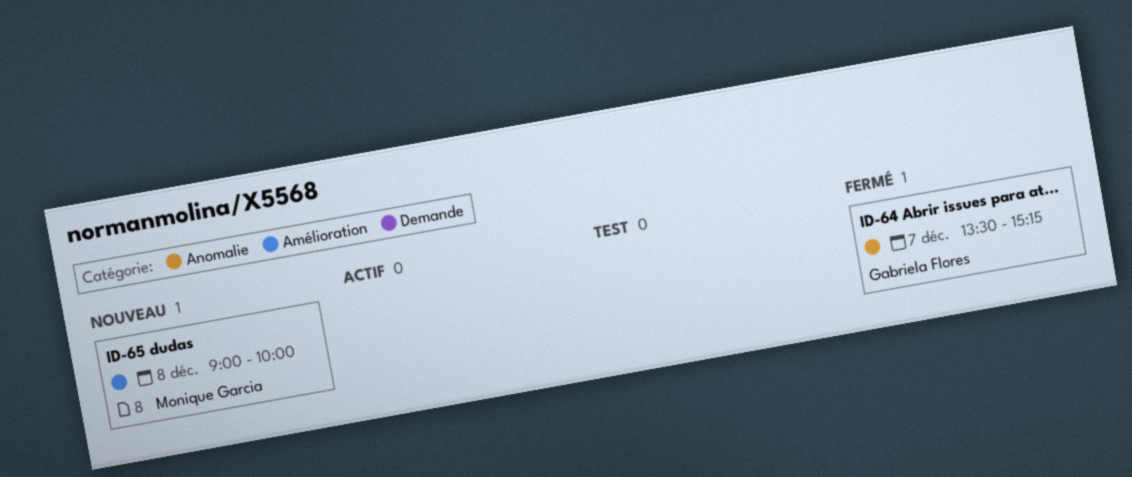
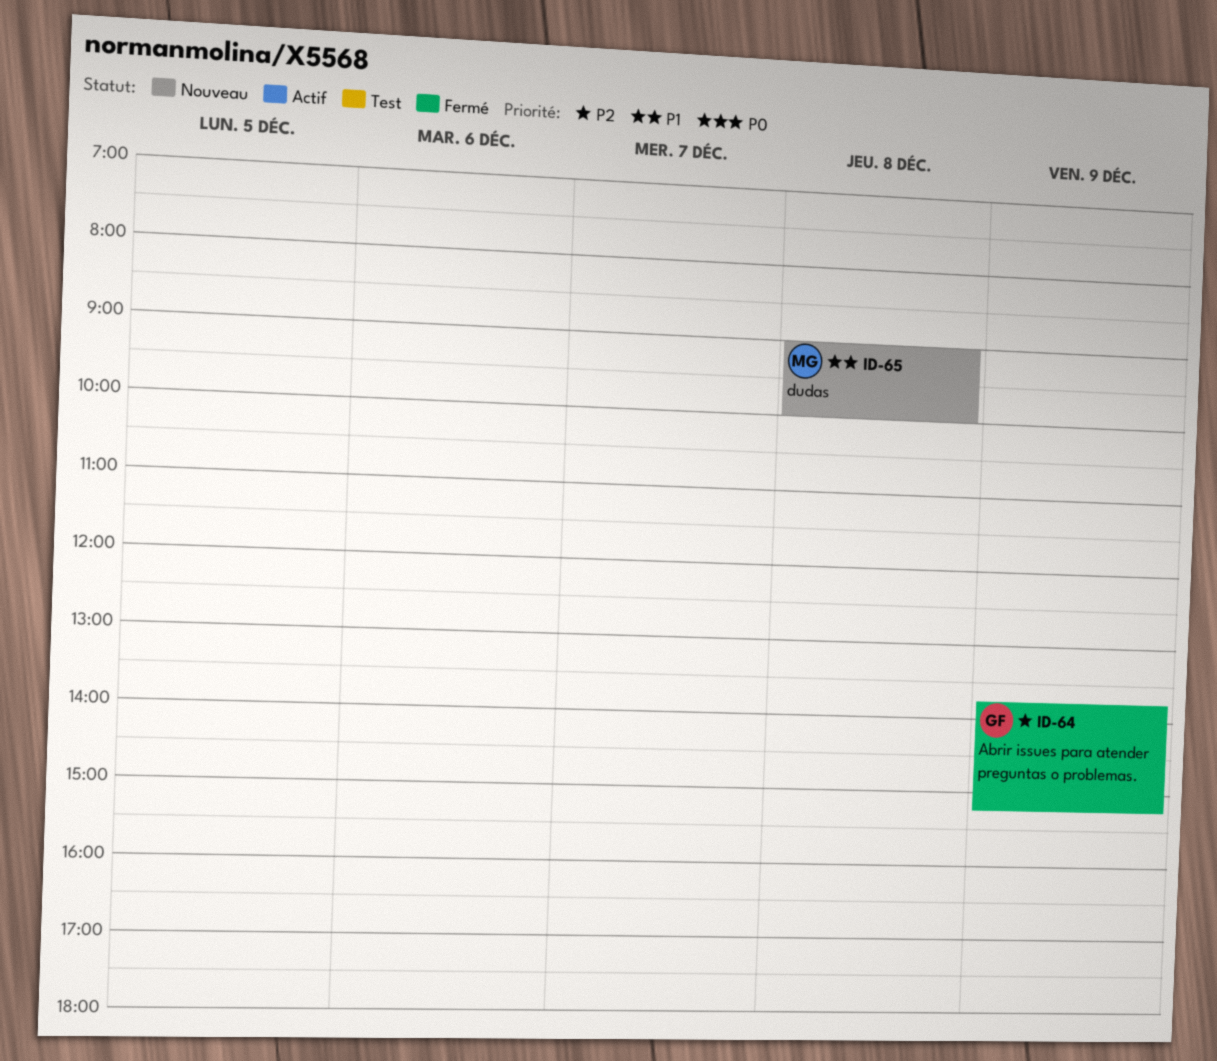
ID-64, day: Dec 7 -> Dec 9
ID-64, begins: 13:30 -> 13:45

